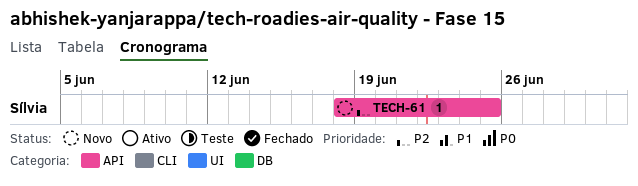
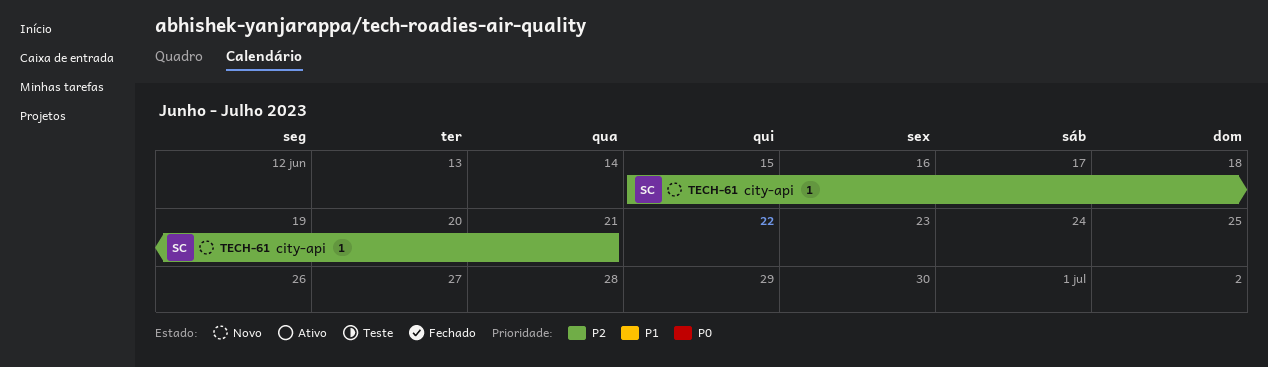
TECH-61, start: Jun 18 -> Jun 15
TECH-61, due: Jun 25 -> Jun 21

